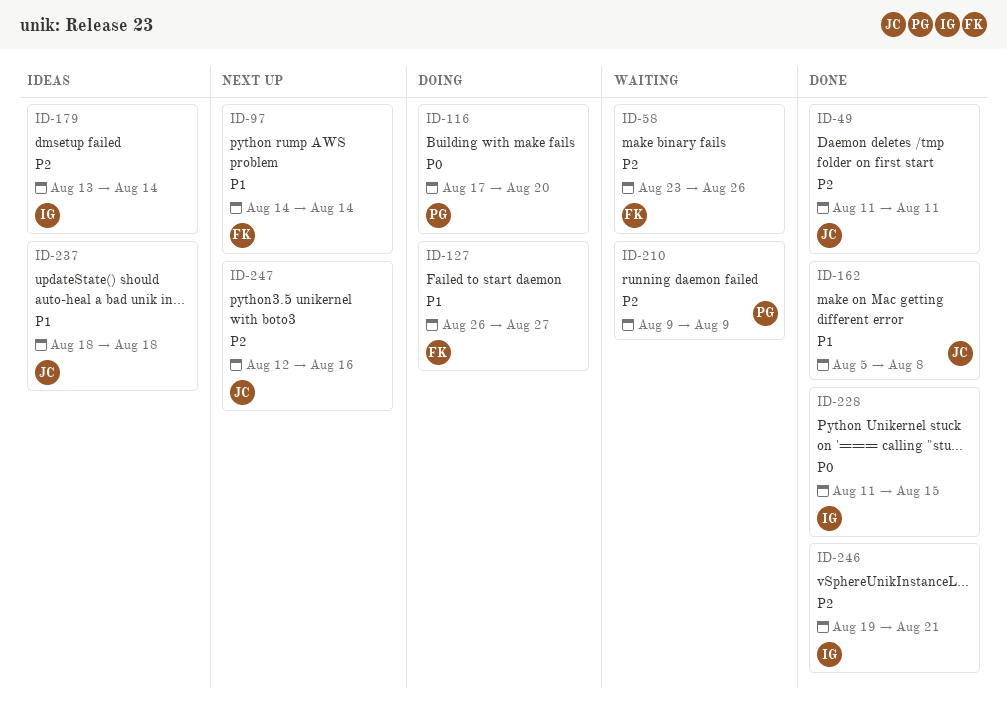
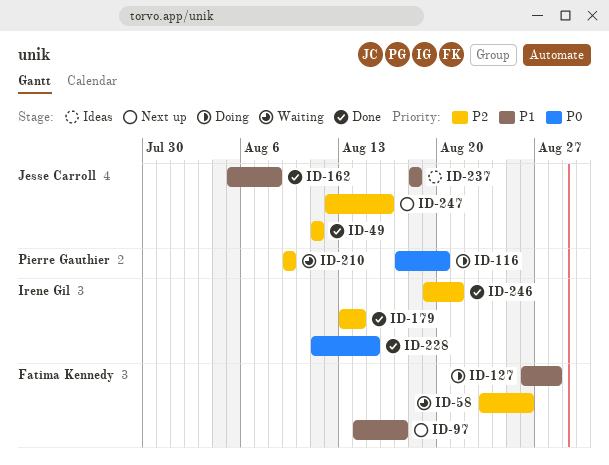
ID-97, due: Aug 14 -> Aug 17
ID-127, due: Aug 27 -> Aug 28
ID-179, status: Ideas -> Done

